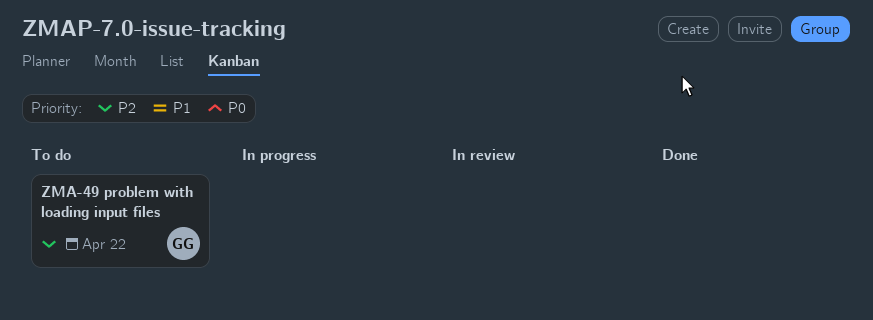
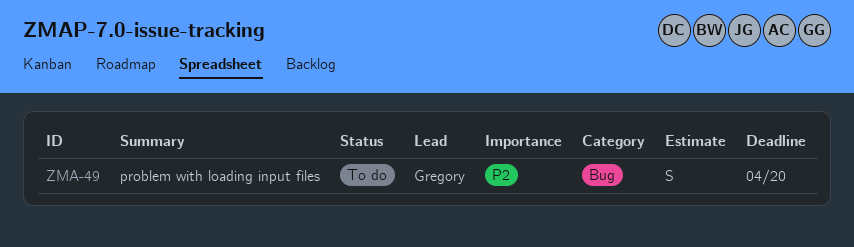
ZMA-49, due: Apr 22 -> Apr 20

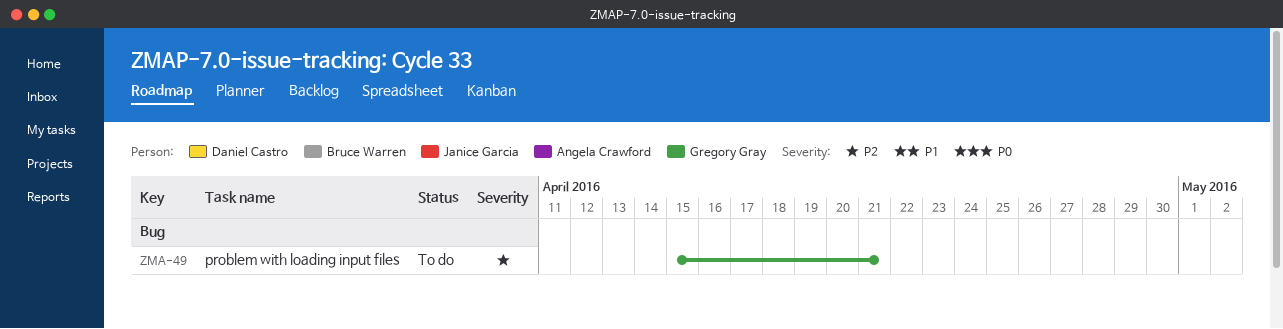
ZMA-49, due: Apr 20 -> Apr 21

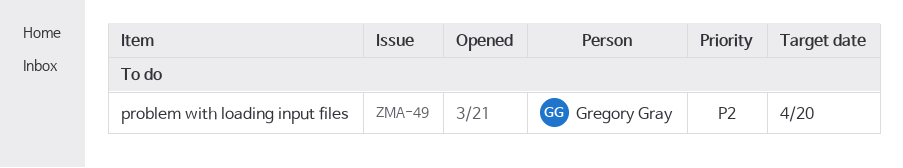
ZMA-49, due: Apr 21 -> Apr 20

